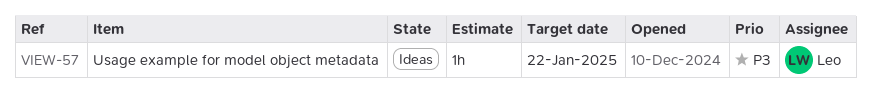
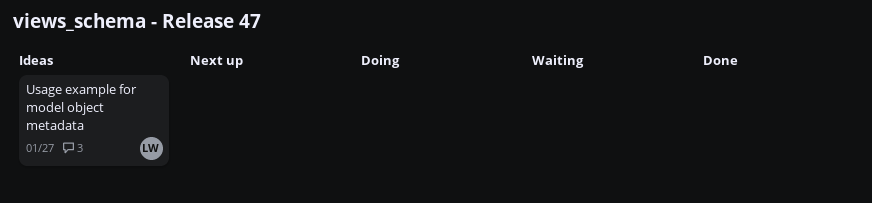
Usage example for model object metadata, due: Jan 22 -> Jan 27

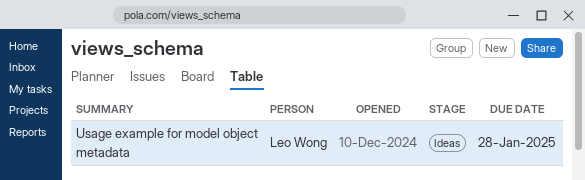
Usage example for model object metadata, due: Jan 27 -> Jan 28

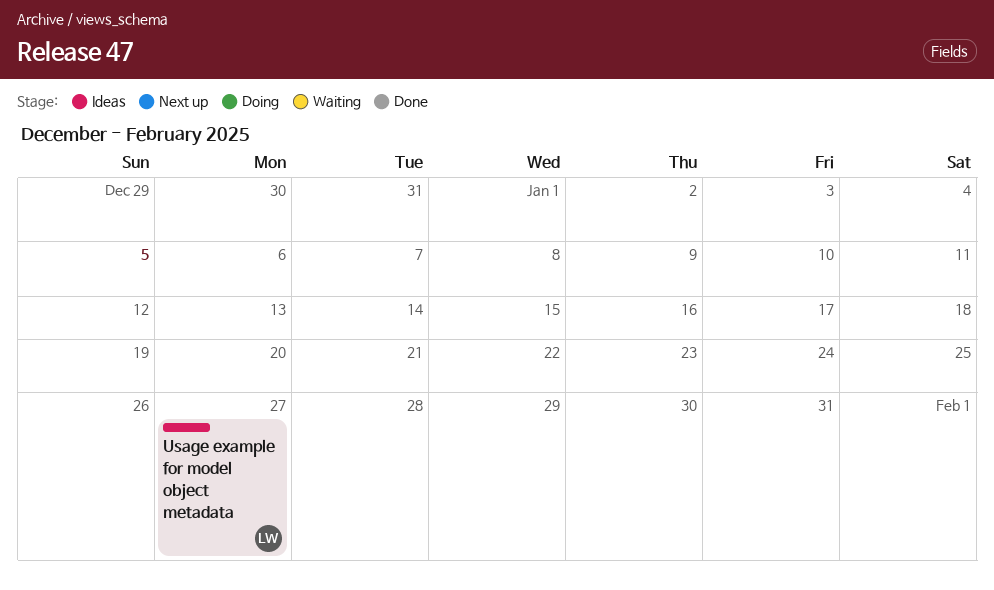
Usage example for model object metadata, due: Jan 28 -> Jan 27

